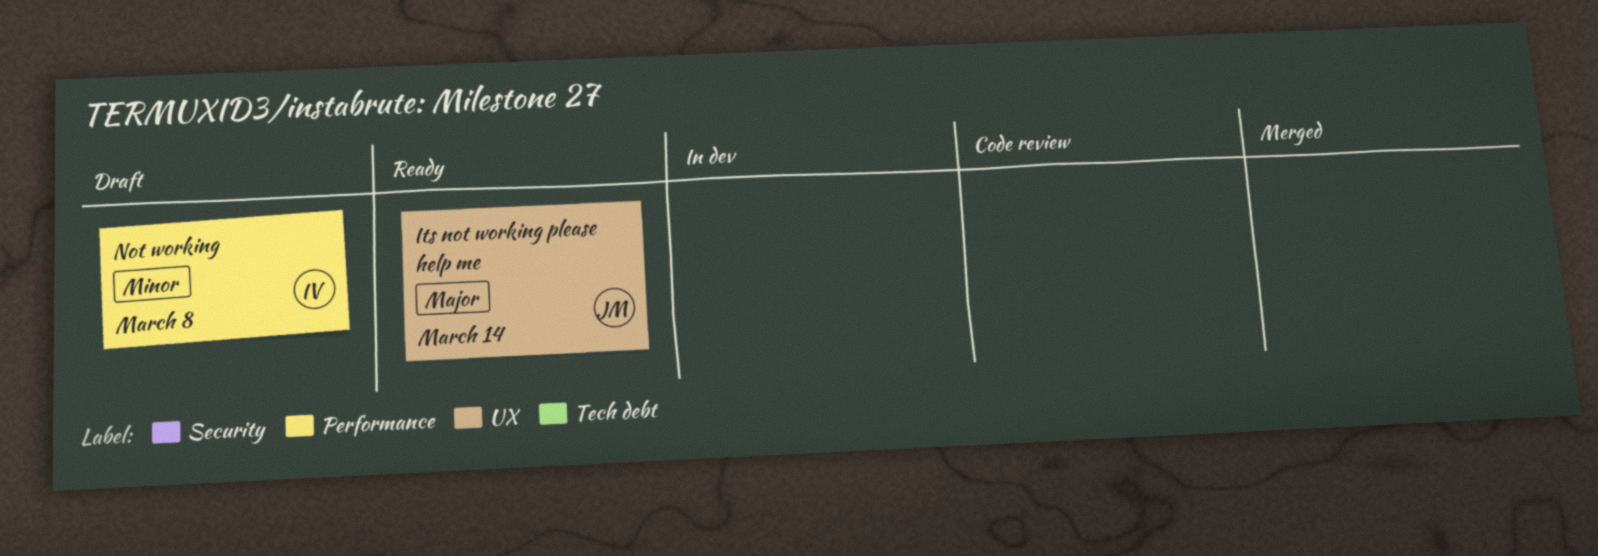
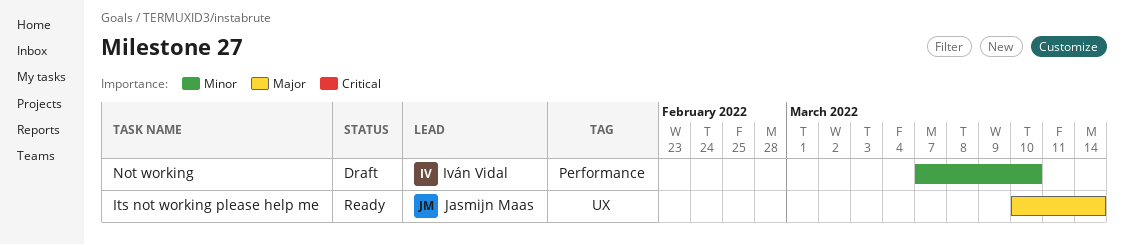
Not working, due: Mar 8 -> Mar 10

